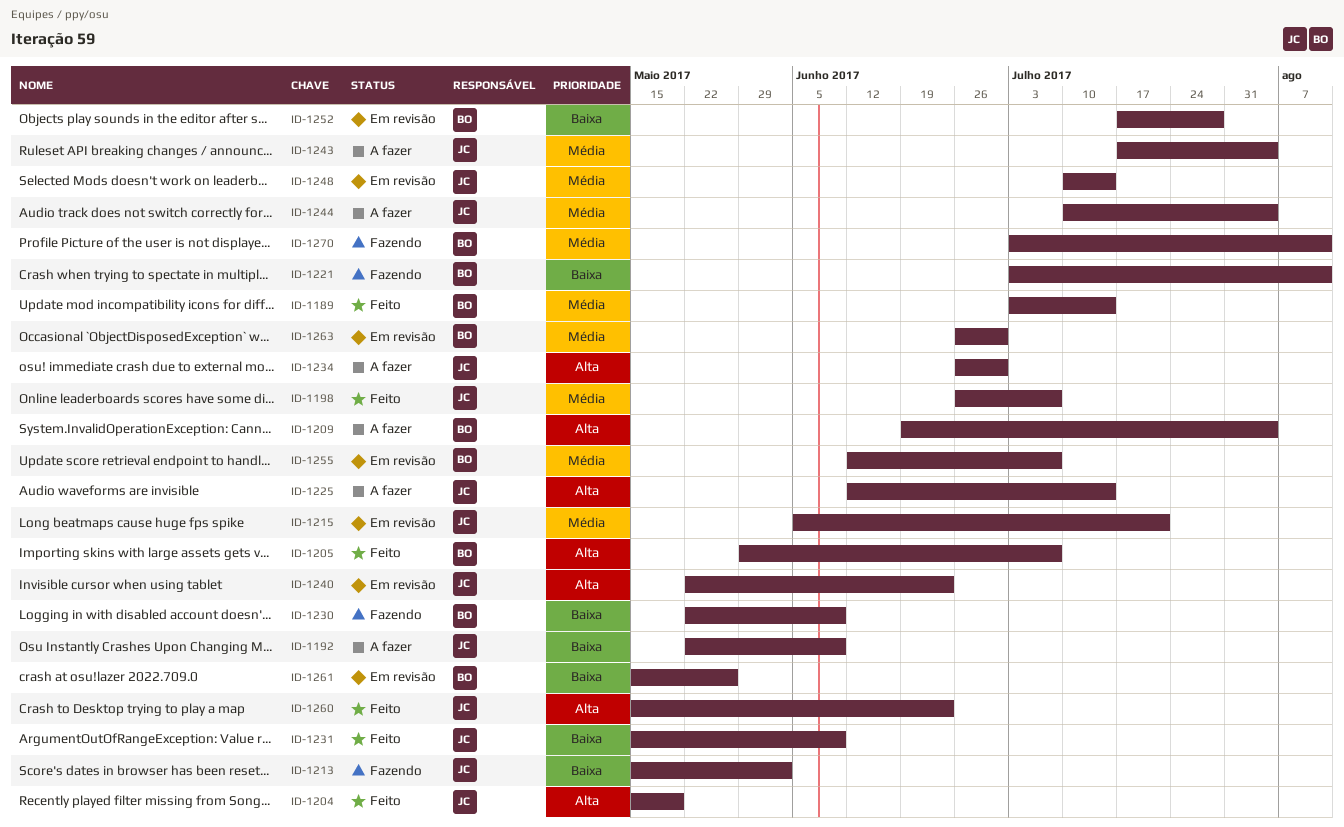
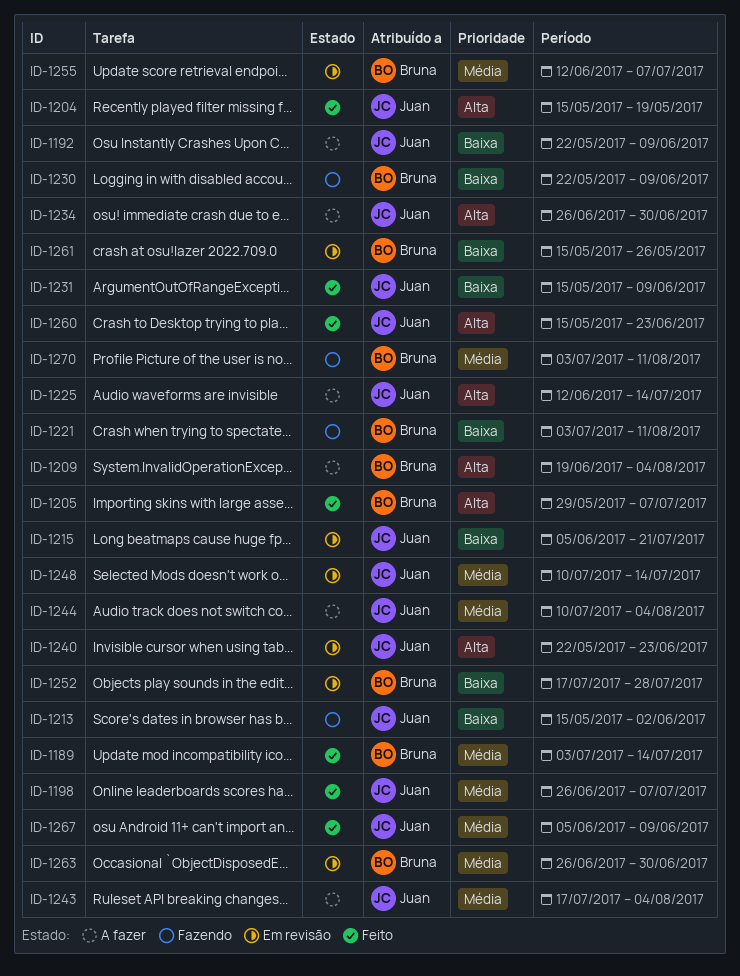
ID-1215, priority: Média -> Baixa
ID-1267: none -> present

